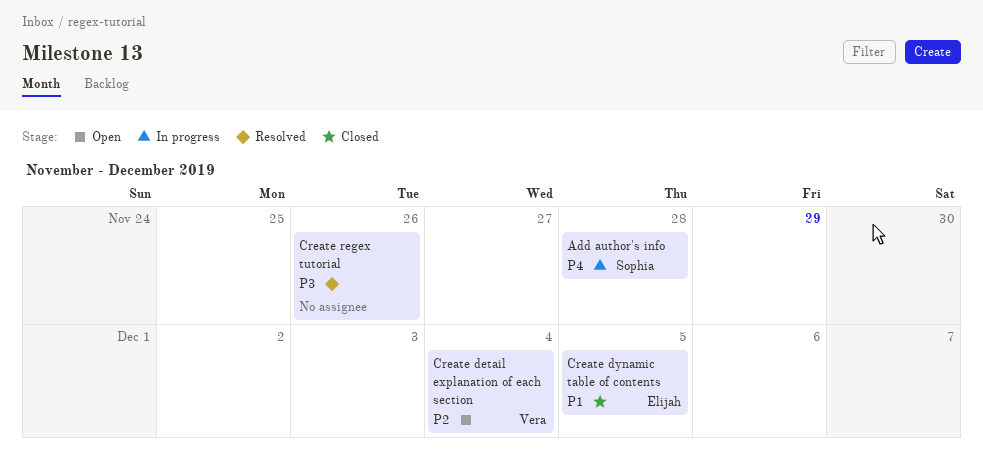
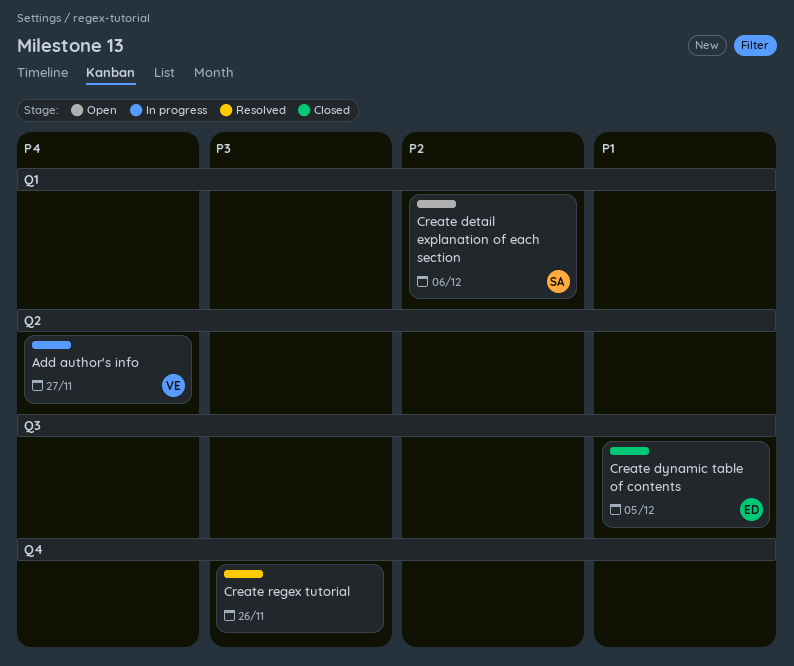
Add author's info, owner: Sophia -> Vera
Add author's info, due: Nov 28 -> Nov 27
Create detail explanation of each section, owner: Vera -> Sophia
Create detail explanation of each section, due: Dec 4 -> Dec 6

